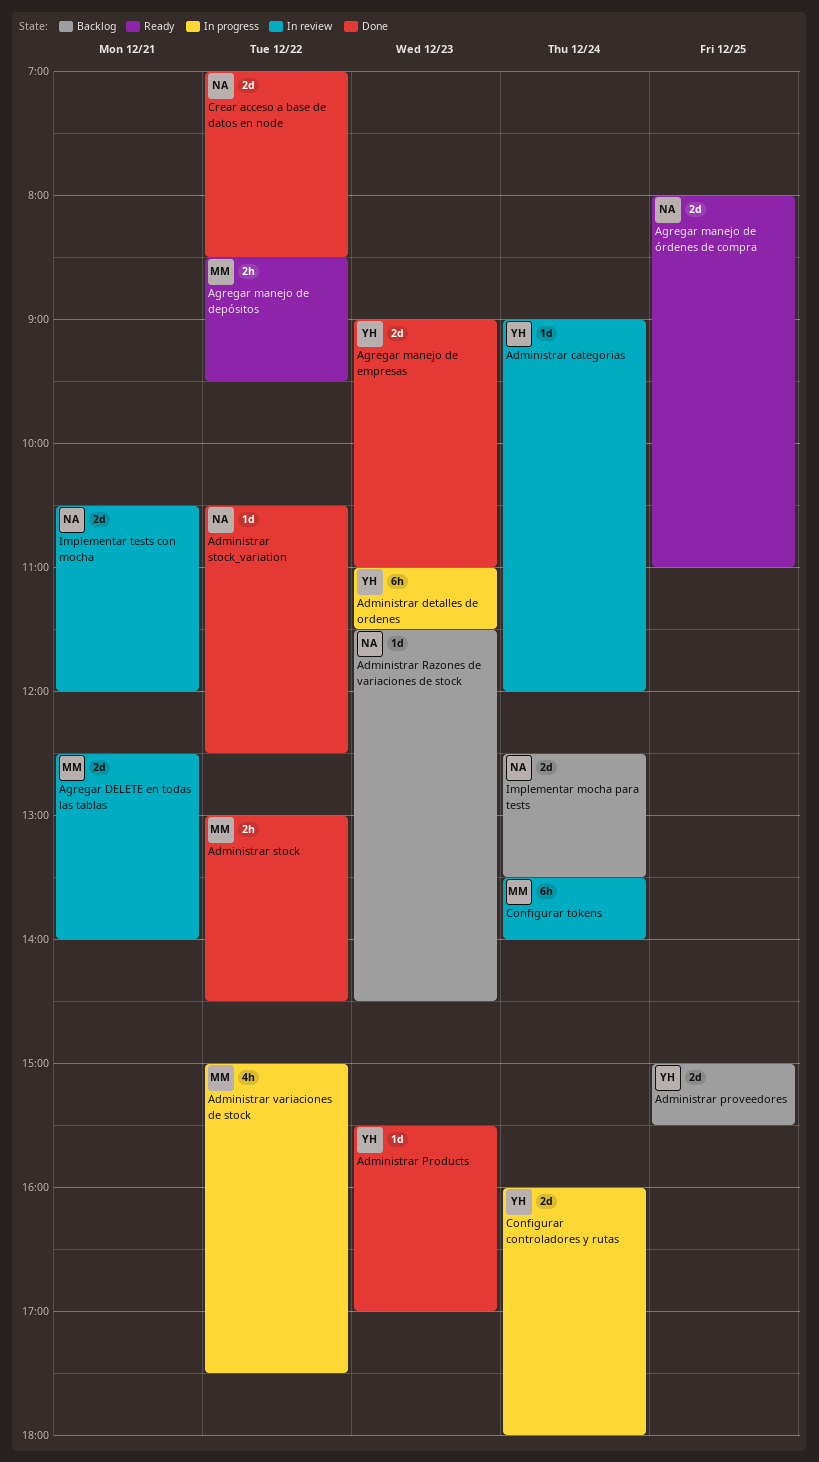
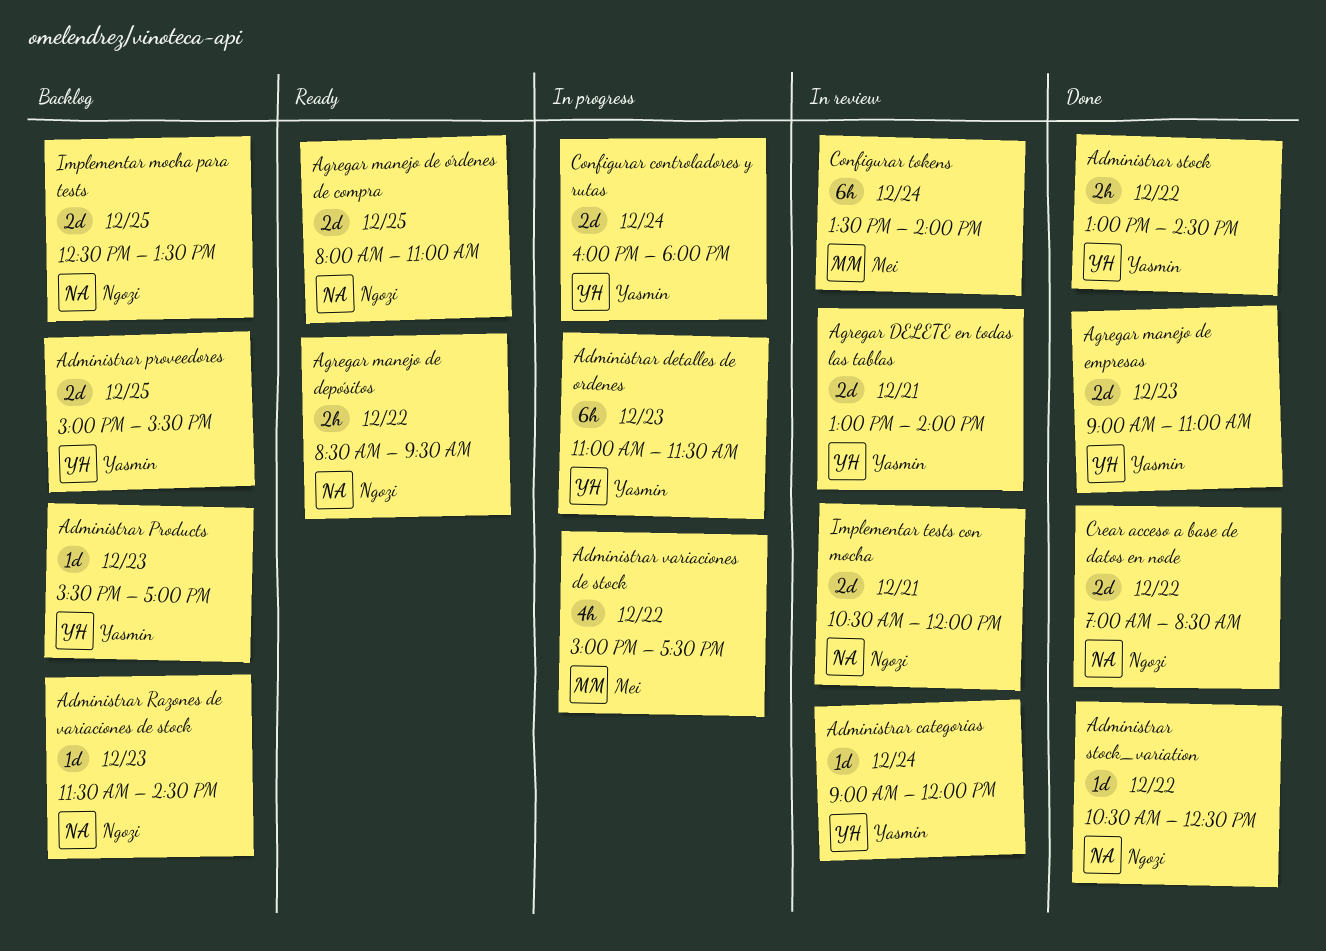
Administrar Products, status: Done -> Backlog
Administrar stock, owner: Mei -> Yasmin
Agregar DELETE en todas las tablas, owner: Mei -> Yasmin
Agregar DELETE en todas las tablas, begins: 12:30 -> 13:00
Agregar manejo de depósitos, owner: Mei -> Ngozi
Implementar mocha para tests, day: Dec 24 -> Dec 25

